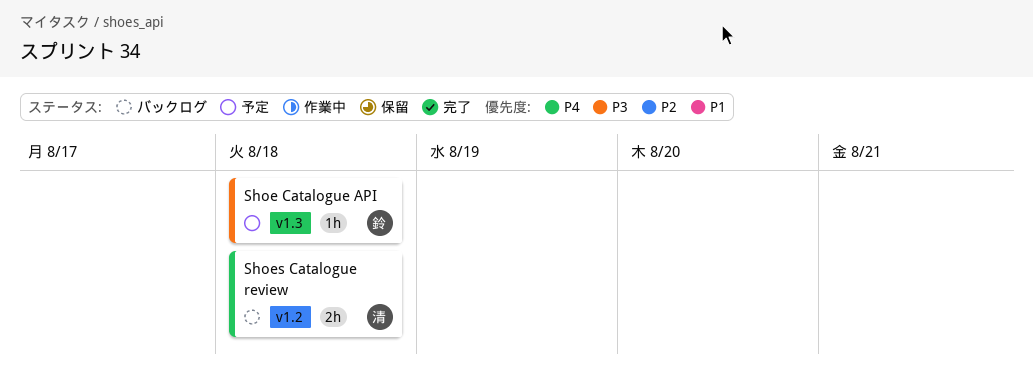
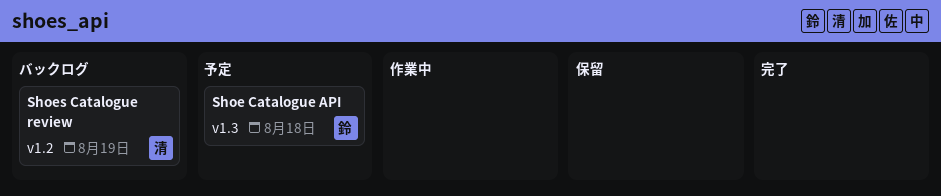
Shoes Catalogue review, due: Aug 18 -> Aug 19

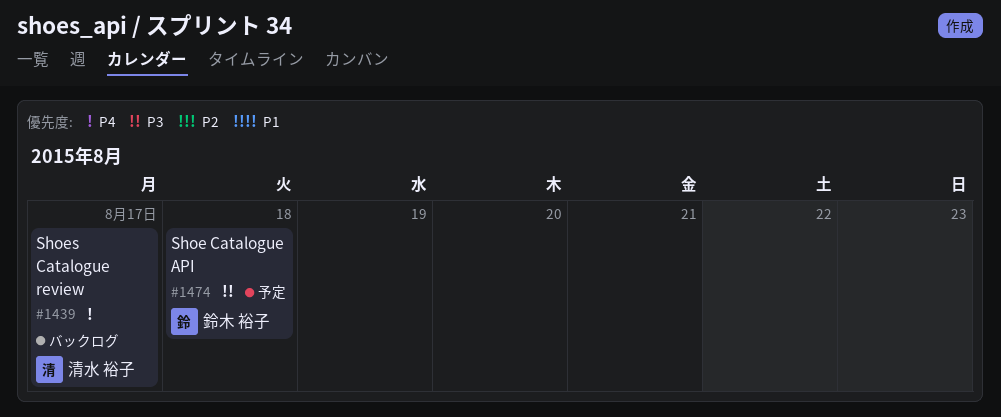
Shoes Catalogue review, due: Aug 19 -> Aug 17

